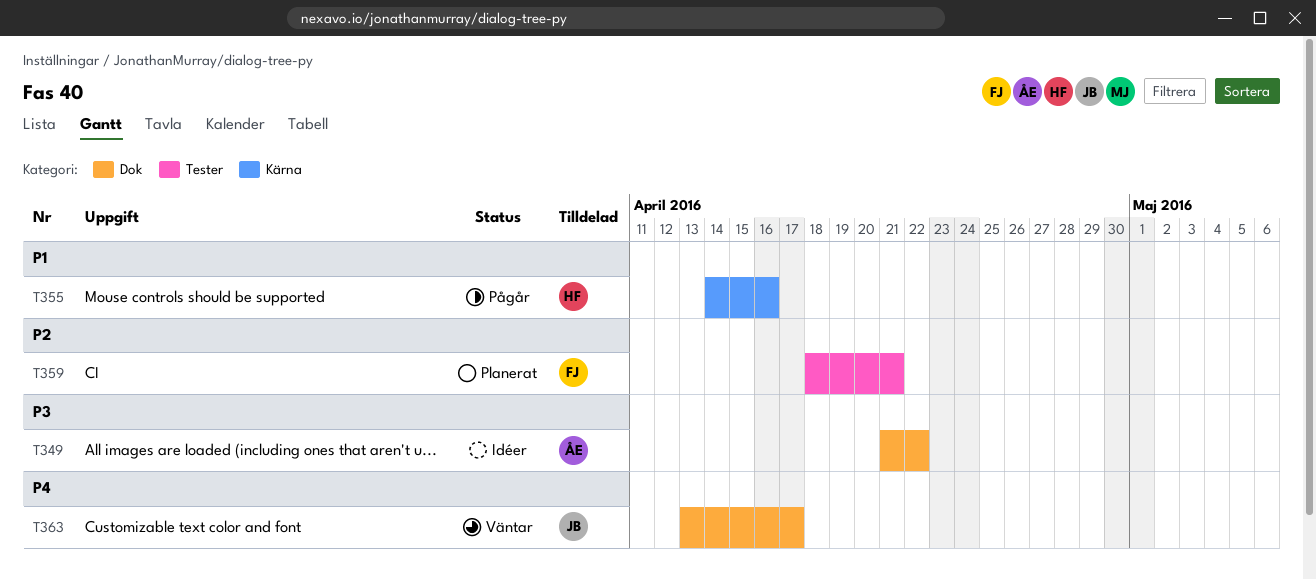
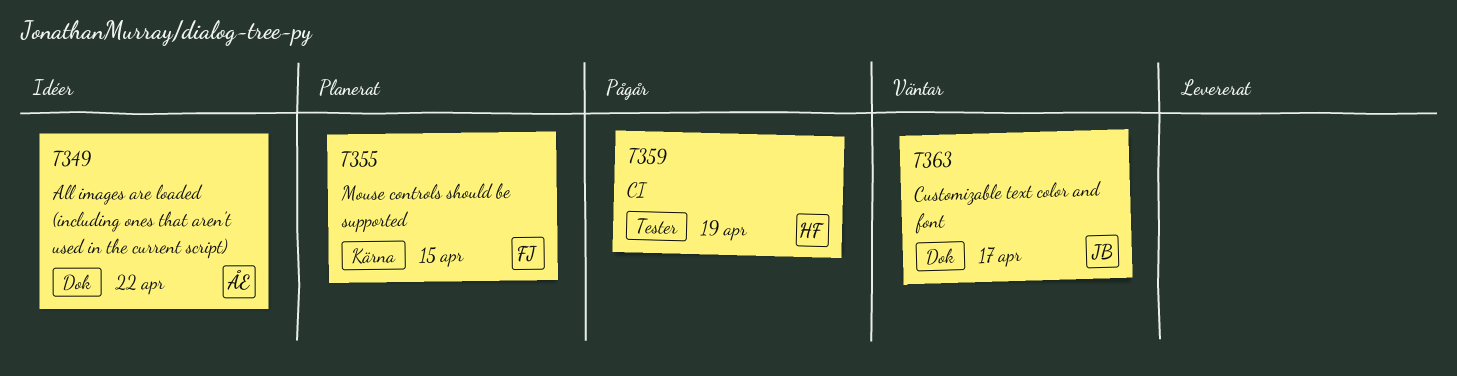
T355, status: Pågår -> Planerat
T355, owner: HF -> FJ
T355, due: Apr 16 -> Apr 15
T359, status: Planerat -> Pågår
T359, owner: FJ -> HF
T359, due: Apr 21 -> Apr 19

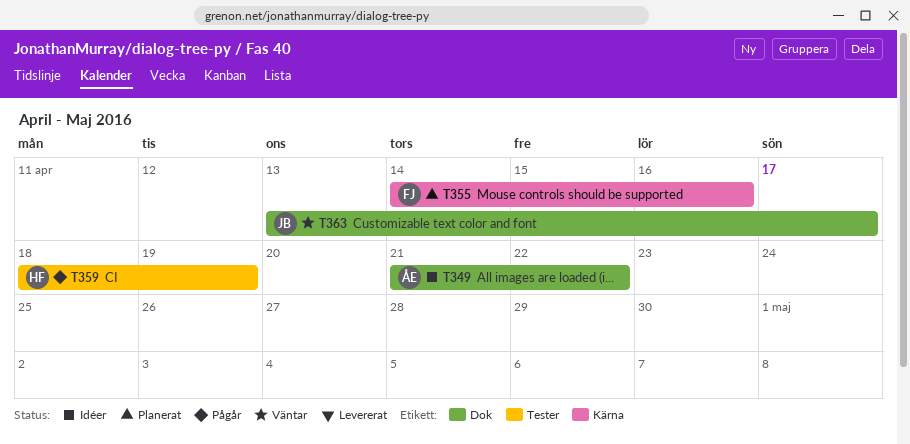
T355, due: Apr 15 -> Apr 16

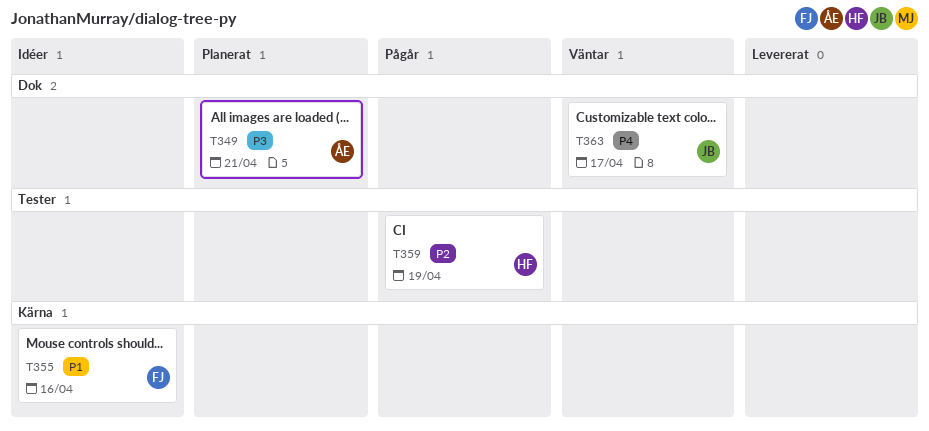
T349, status: Idéer -> Planerat
T349, due: Apr 22 -> Apr 21
T355, status: Planerat -> Idéer

